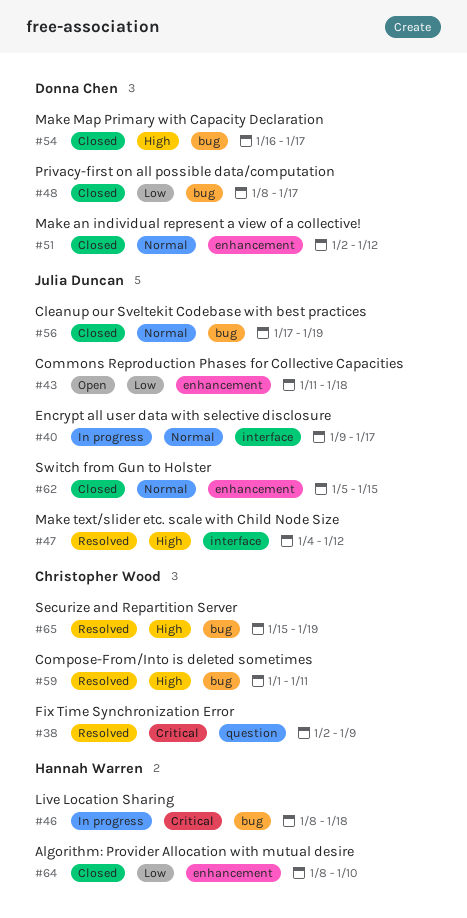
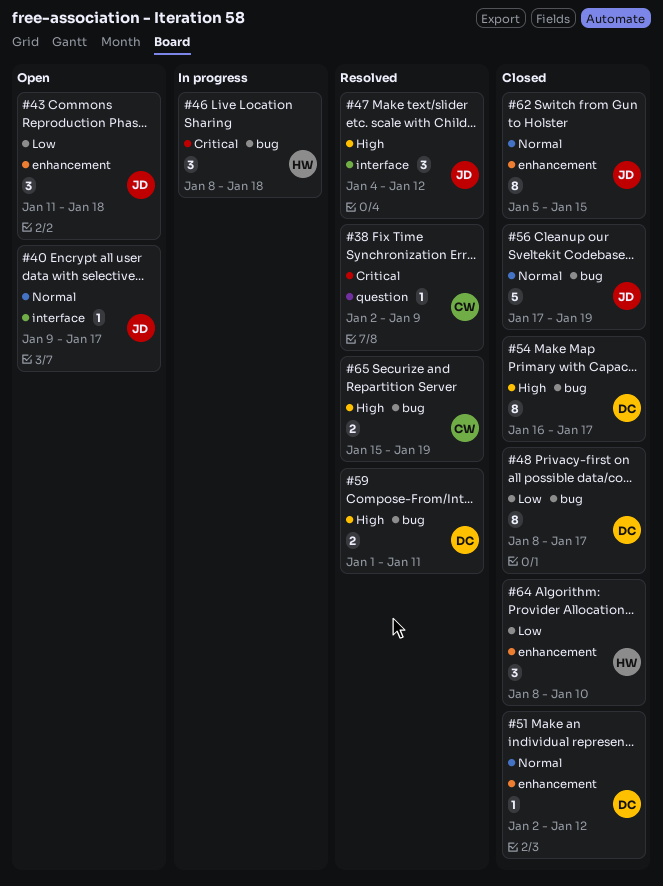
#40, status: In progress -> Open
#59, owner: Christopher Wood -> Donna Chen

